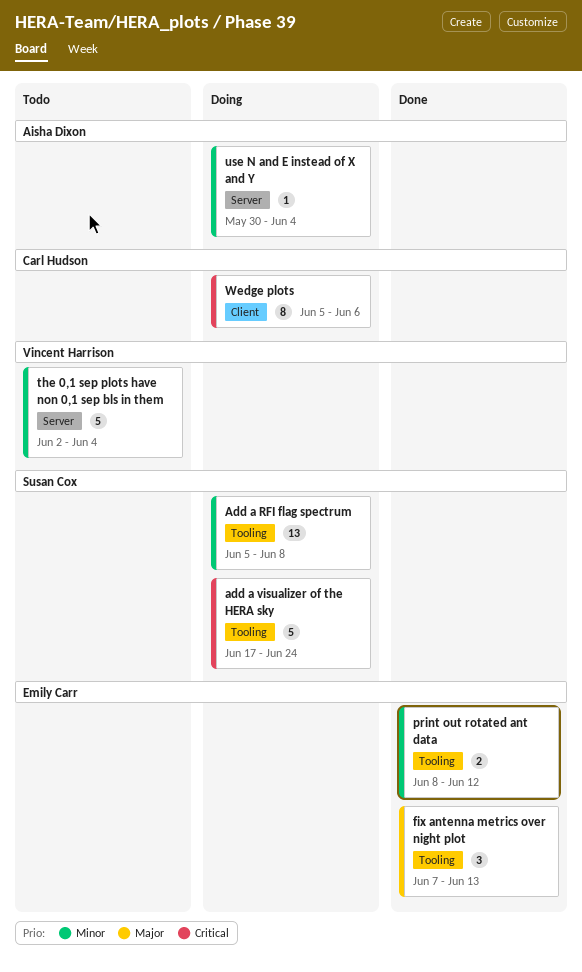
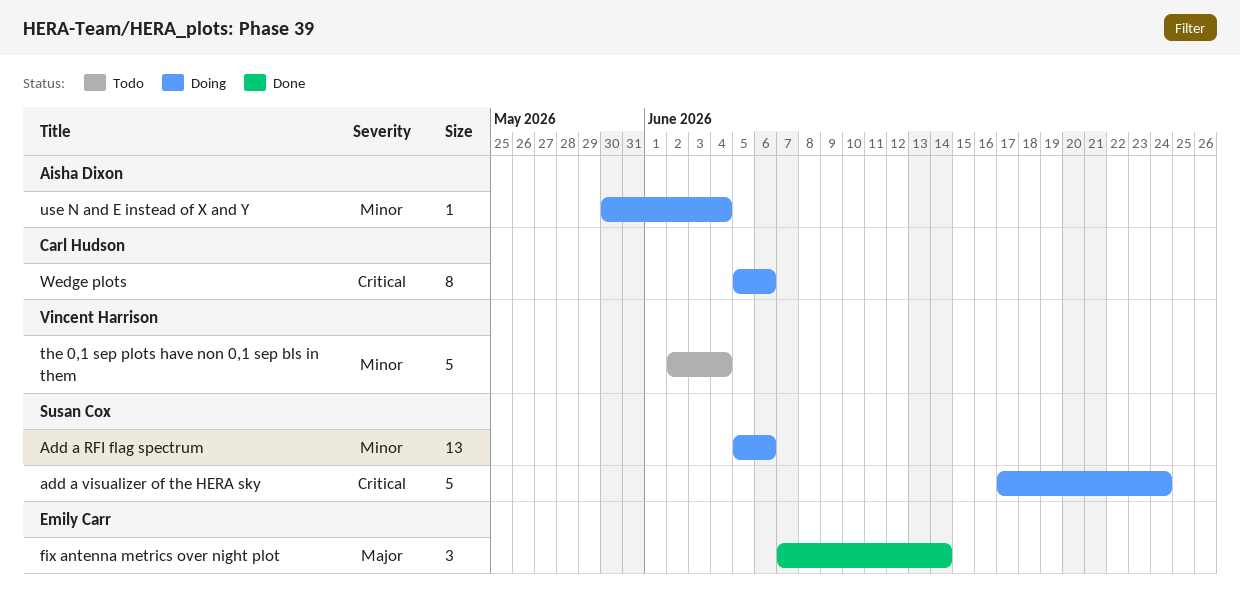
Add a RFI flag spectrum, due: Jun 8 -> Jun 6
fix antenna metrics over night plot, due: Jun 13 -> Jun 14
print out rotated ant data: present -> none

